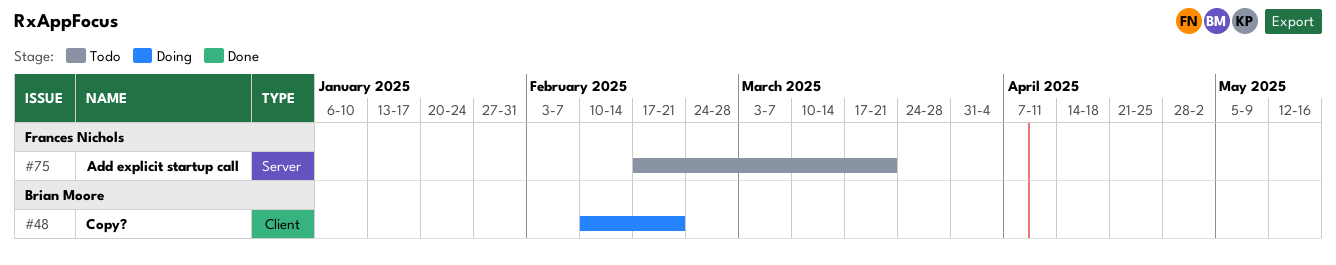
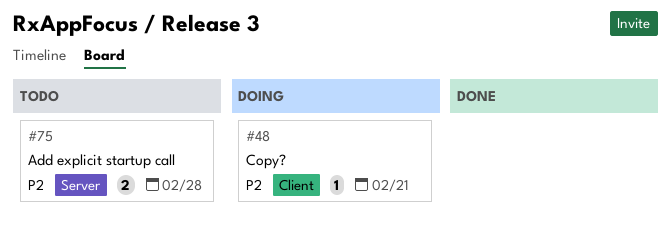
#75, due: Mar 21 -> Feb 28

